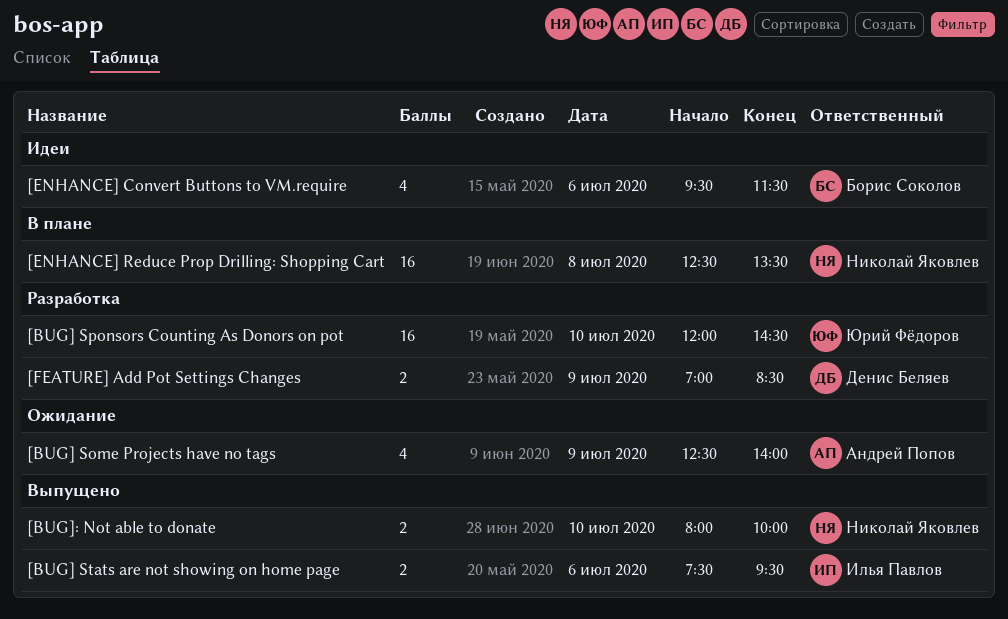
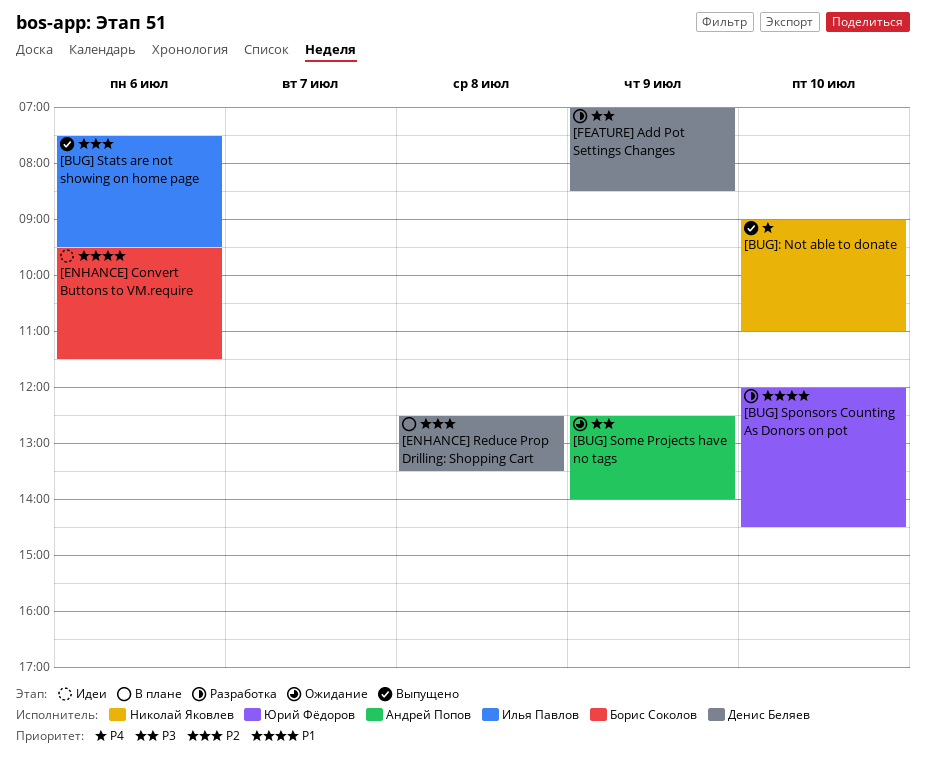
[BUG]: Not able to donate, begins: 08:00 -> 09:00
[BUG]: Not able to donate, ends: 10:00 -> 11:00
[ENHANCE] Reduce Prop Drilling: Shopping Cart, owner: Николай Яковлев -> Денис Беляев

